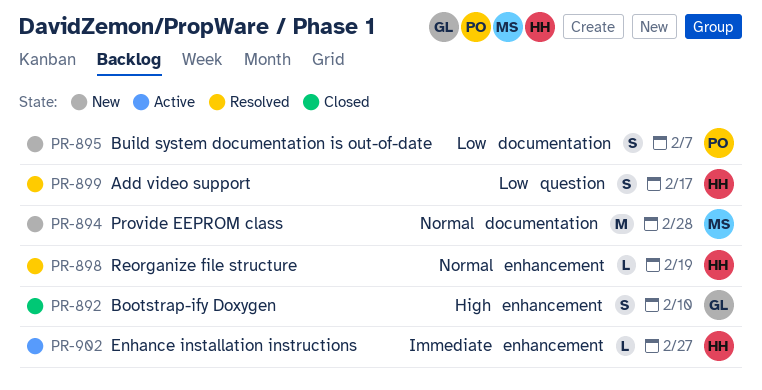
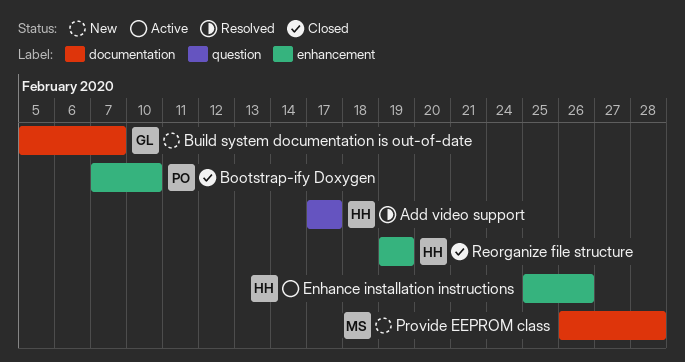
Bootstrap-ify Doxygen, owner: GL -> PO
Build system documentation is out-of-date, owner: PO -> GL
Enhance installation instructions, due: Feb 27 -> Feb 26
Reorganize file structure, status: Resolved -> Closed

